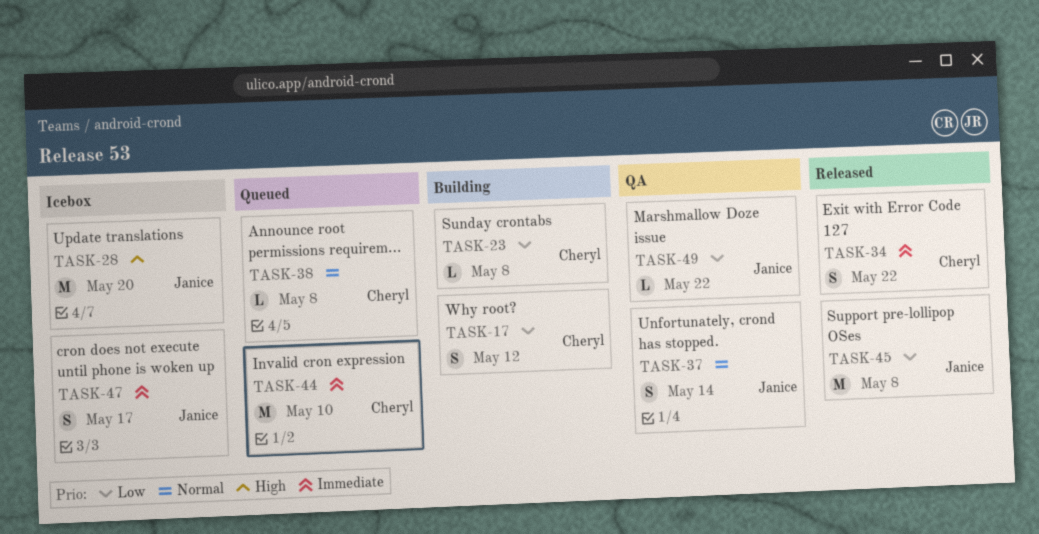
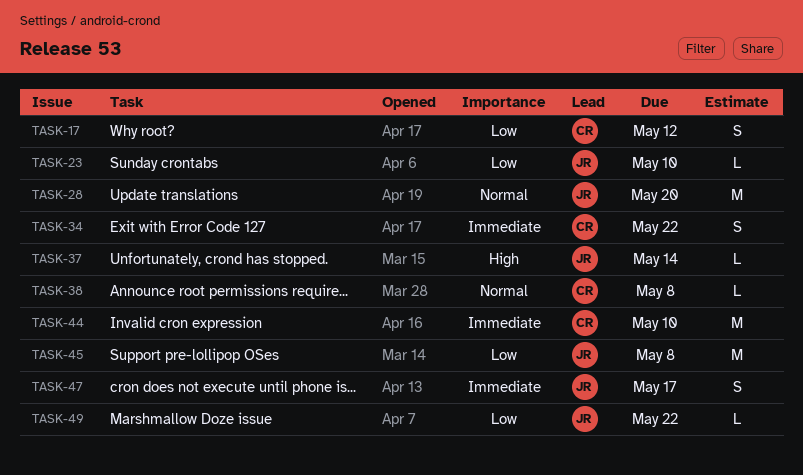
TASK-23, owner: Cheryl -> Janice
TASK-23, due: May 8 -> May 10
TASK-28, priority: High -> Normal
TASK-37, priority: Normal -> High
TASK-37, estimate: S -> L

